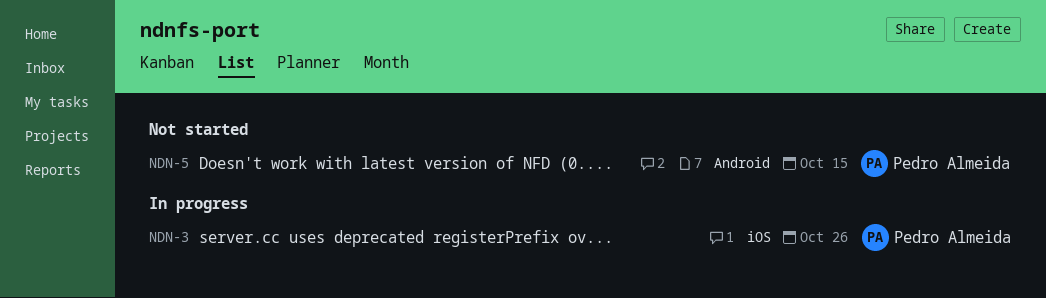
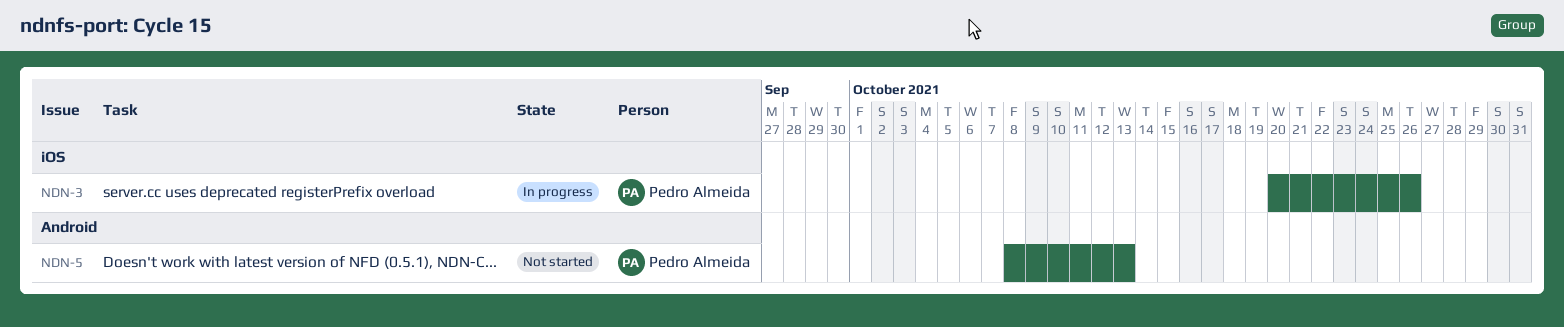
NDN-5, due: Oct 15 -> Oct 13

